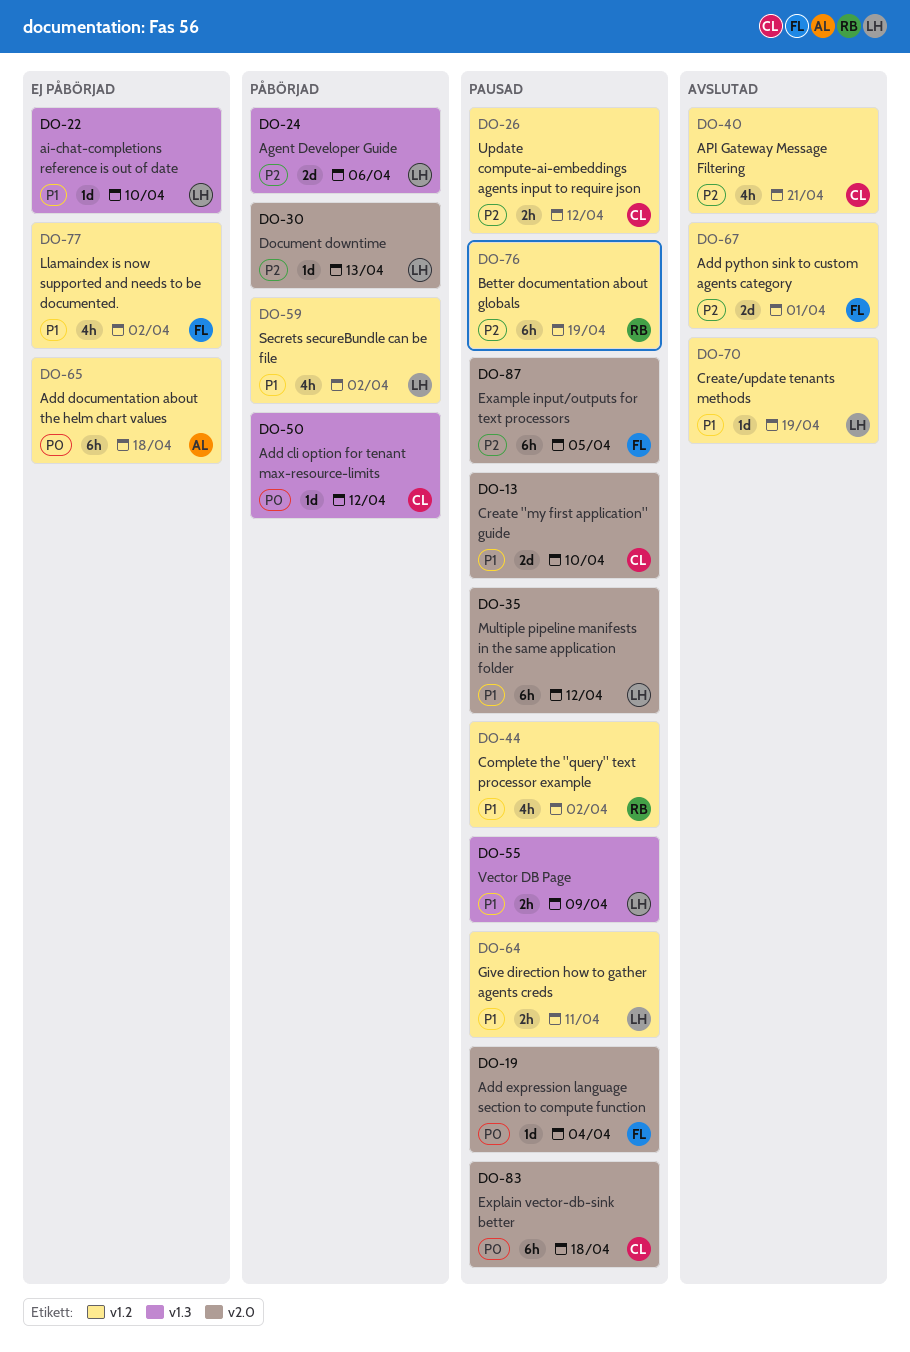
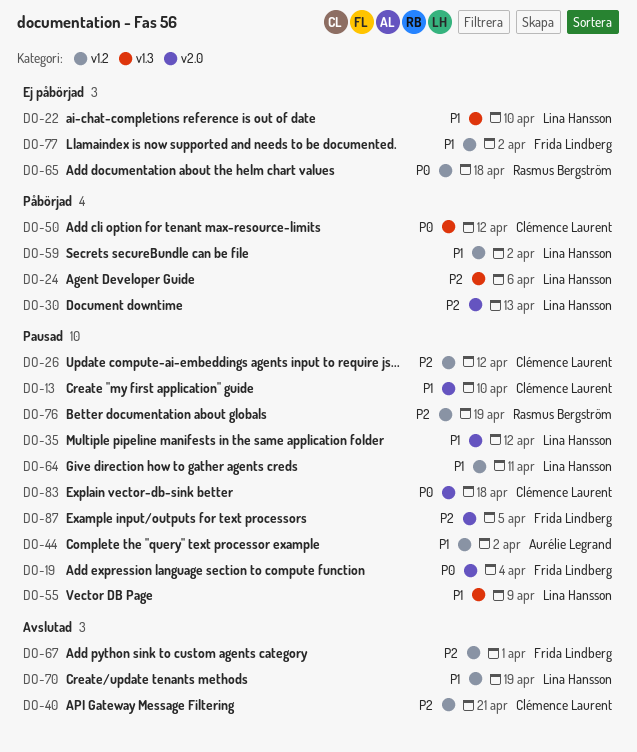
DO-44, owner: Rasmus Bergström -> Aurélie Legrand
DO-65, owner: Aurélie Legrand -> Rasmus Bergström

